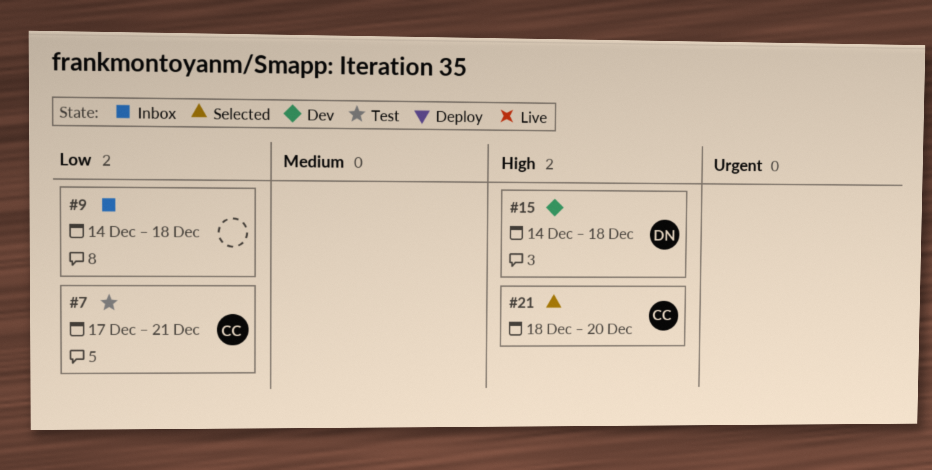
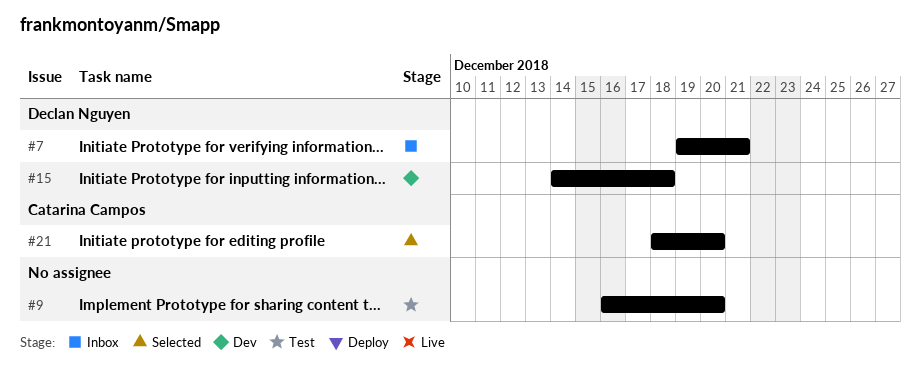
#7, status: Test -> Inbox
#7, owner: Catarina Campos -> Declan Nguyen
#7, start: Dec 17 -> Dec 19
#9, status: Inbox -> Test
#9, start: Dec 14 -> Dec 16
#9, due: Dec 18 -> Dec 20

